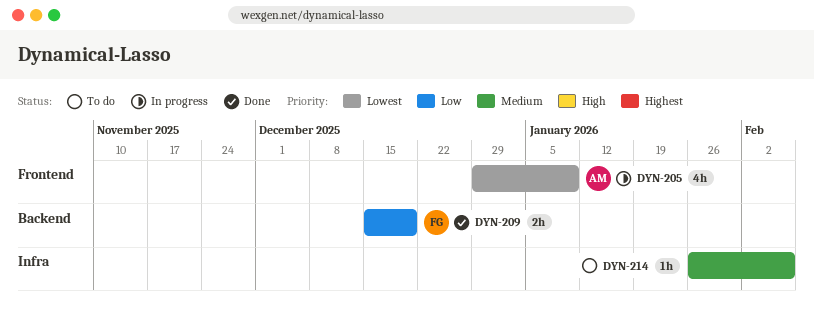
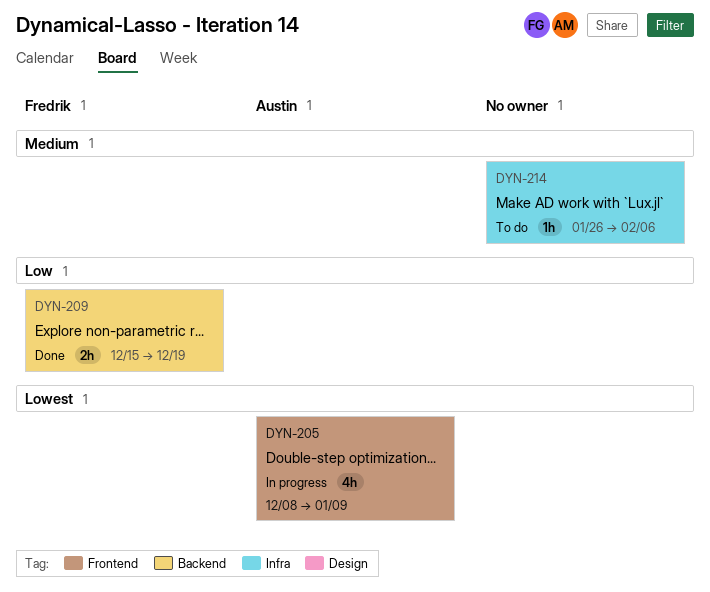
DYN-205, start: Dec 29 -> Dec 8

